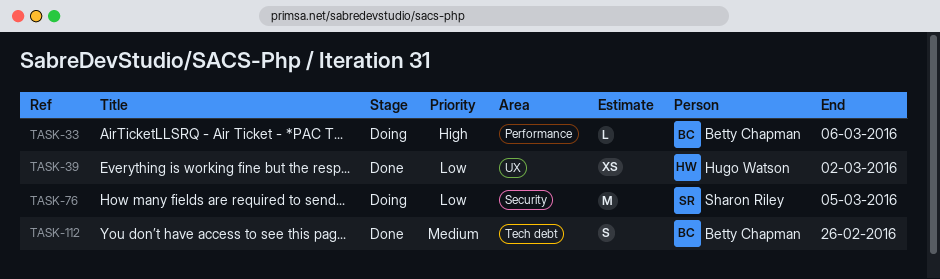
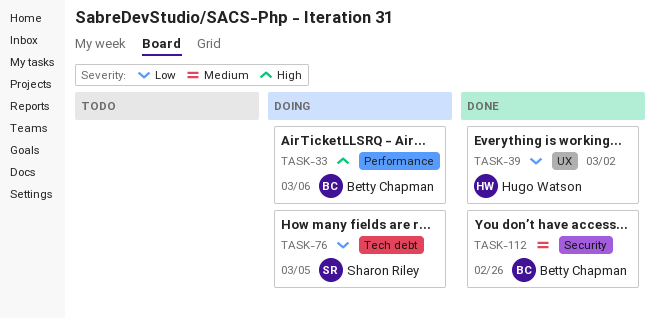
TASK-76, label: Security -> Tech debt
TASK-112, label: Tech debt -> Security

